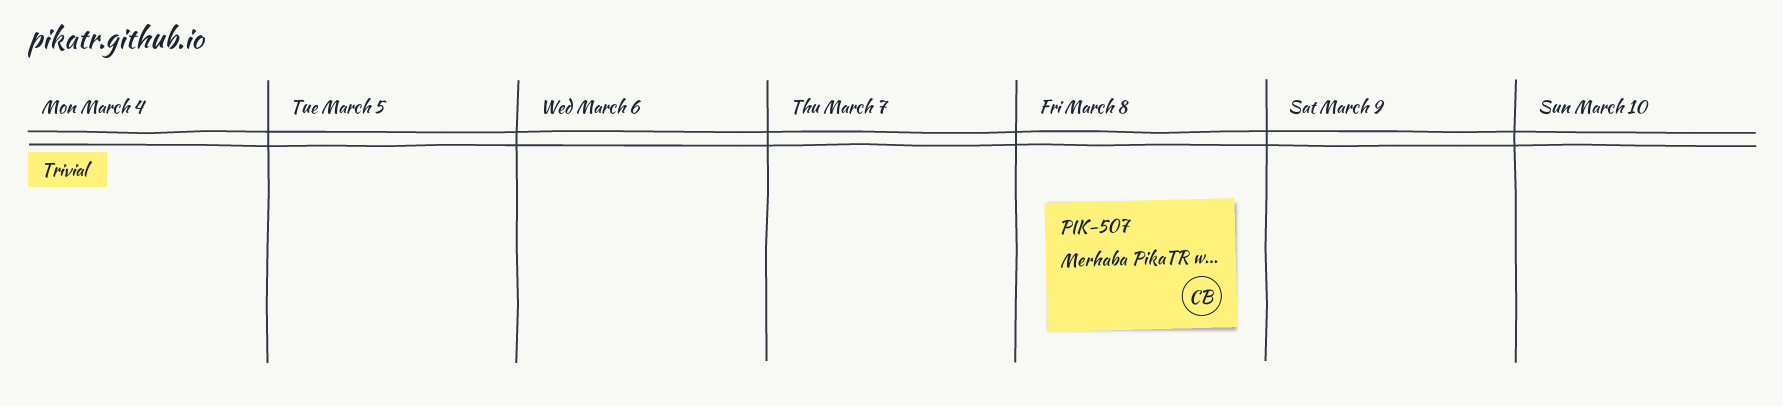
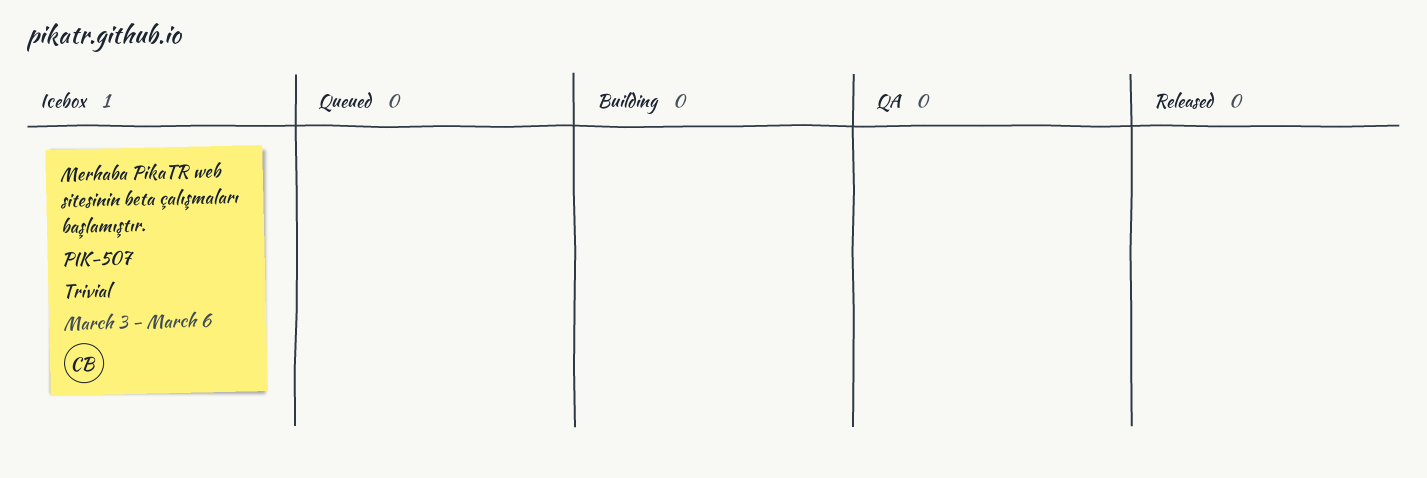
PIK-507, due: Mar 8 -> Mar 6

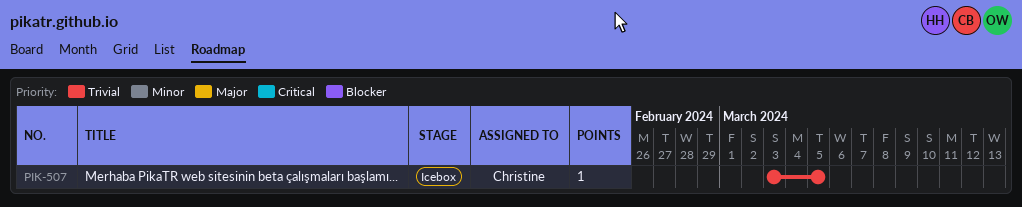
PIK-507, due: Mar 6 -> Mar 5

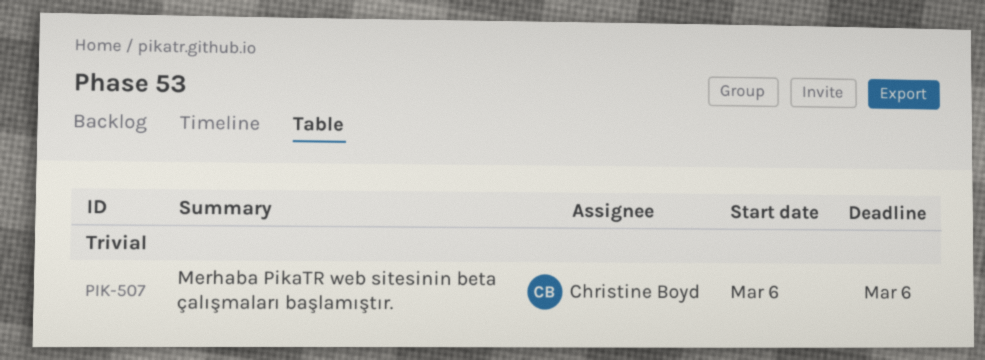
PIK-507, start: Mar 3 -> Mar 6
PIK-507, due: Mar 5 -> Mar 6

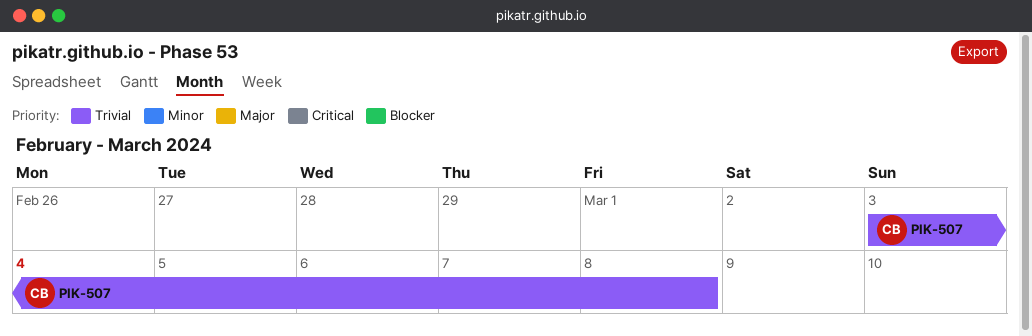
PIK-507, start: Mar 6 -> Mar 3
PIK-507, due: Mar 6 -> Mar 8

